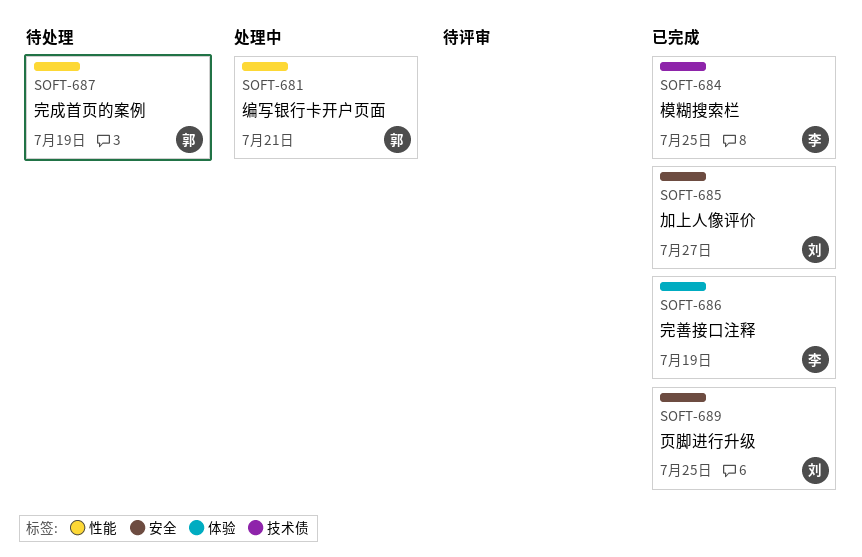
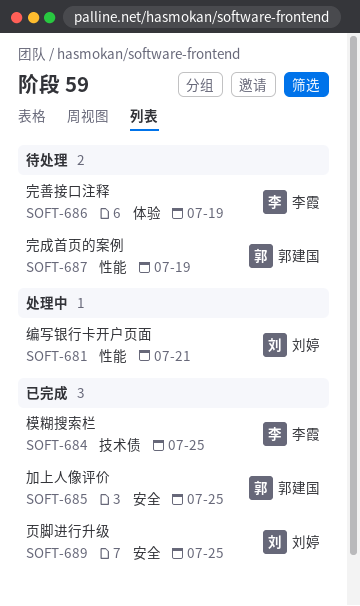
SOFT-681, owner: 郭建国 -> 刘婷
SOFT-685, owner: 刘婷 -> 郭建国
SOFT-685, due: Jul 27 -> Jul 25
SOFT-686, status: 已完成 -> 待处理

